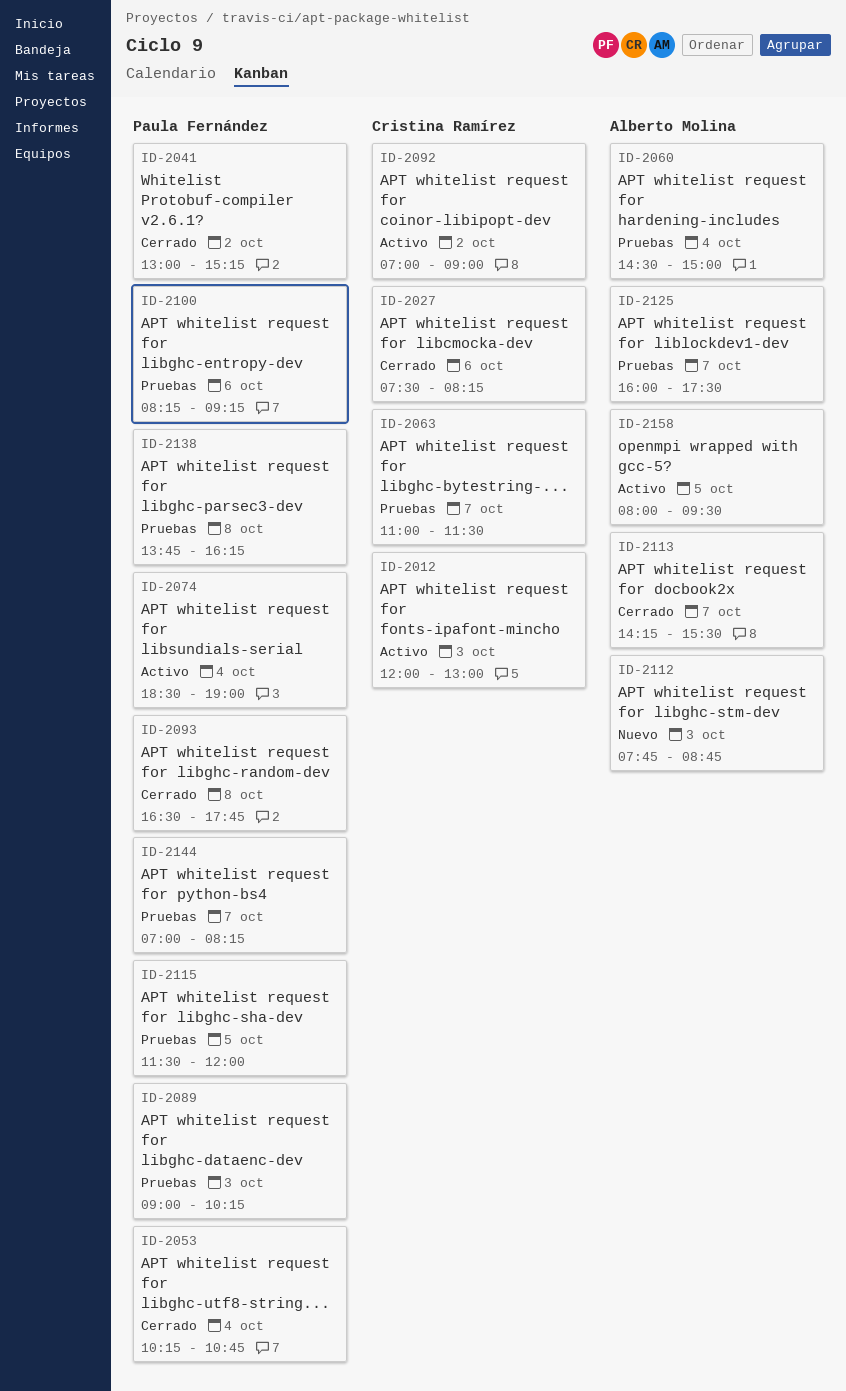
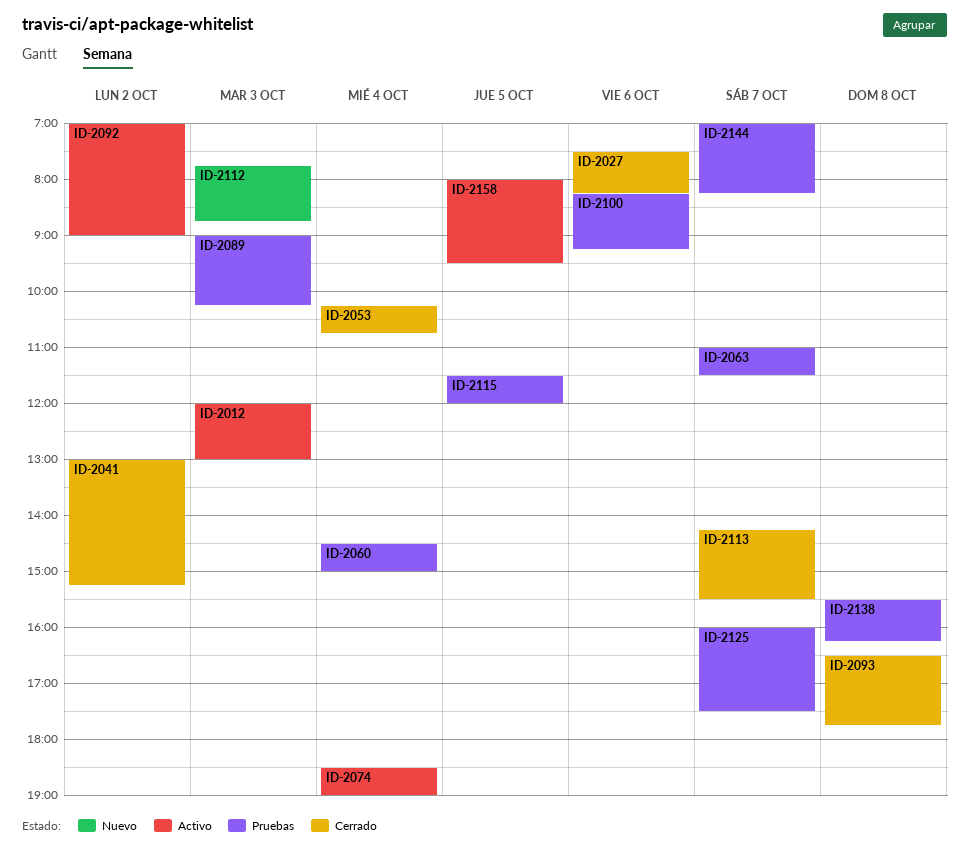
ID-2138, begins: 13:45 -> 15:30

